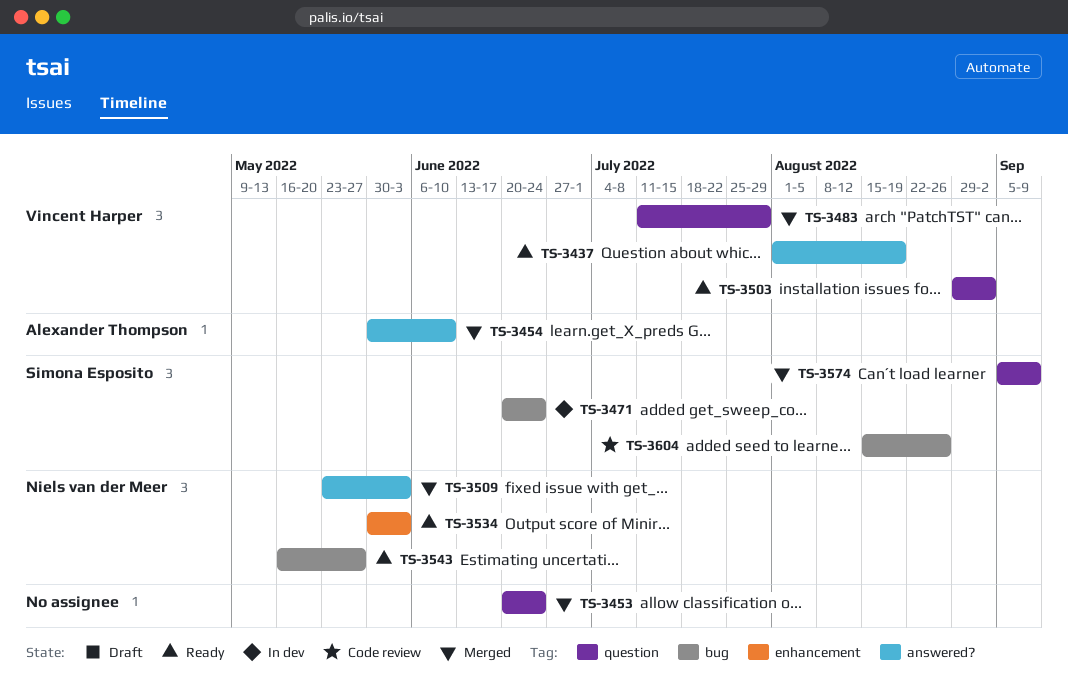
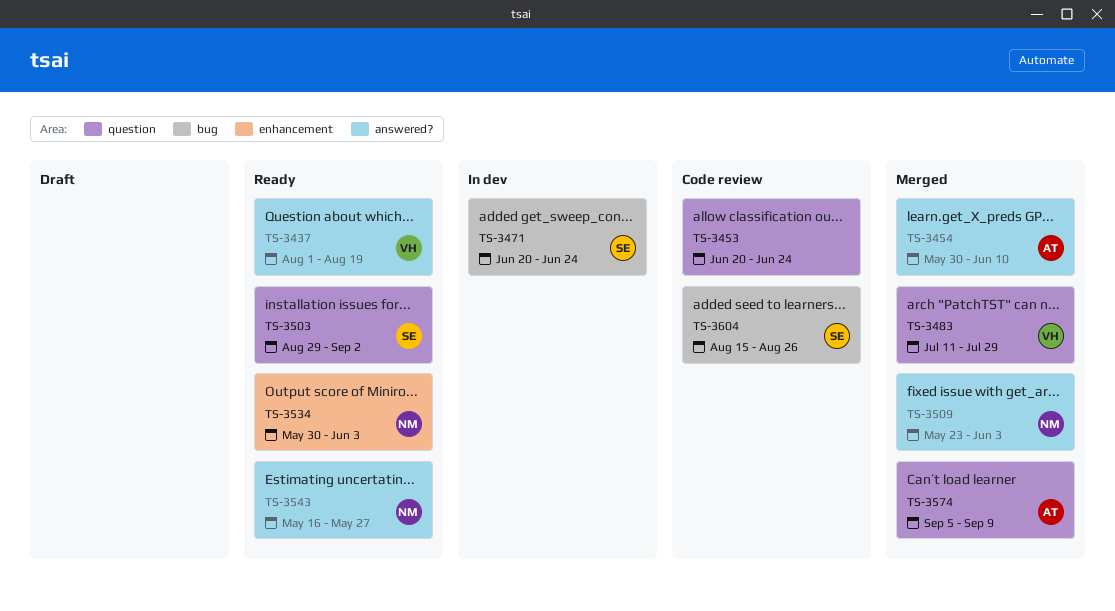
TS-3453, status: Merged -> Code review
TS-3503, owner: Vincent Harper -> Simona Esposito
TS-3543, label: bug -> answered?
TS-3574, owner: Simona Esposito -> Alexander Thompson

